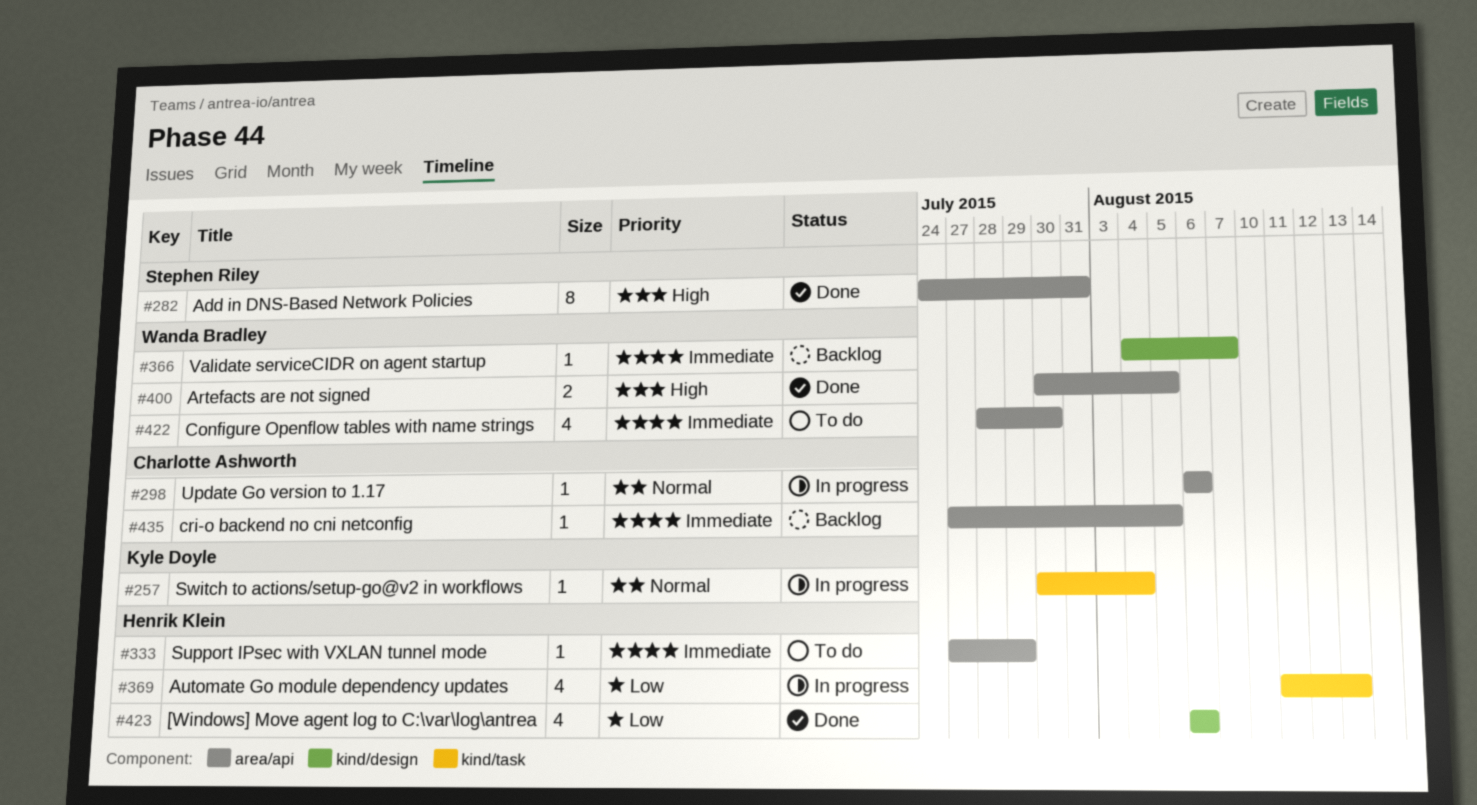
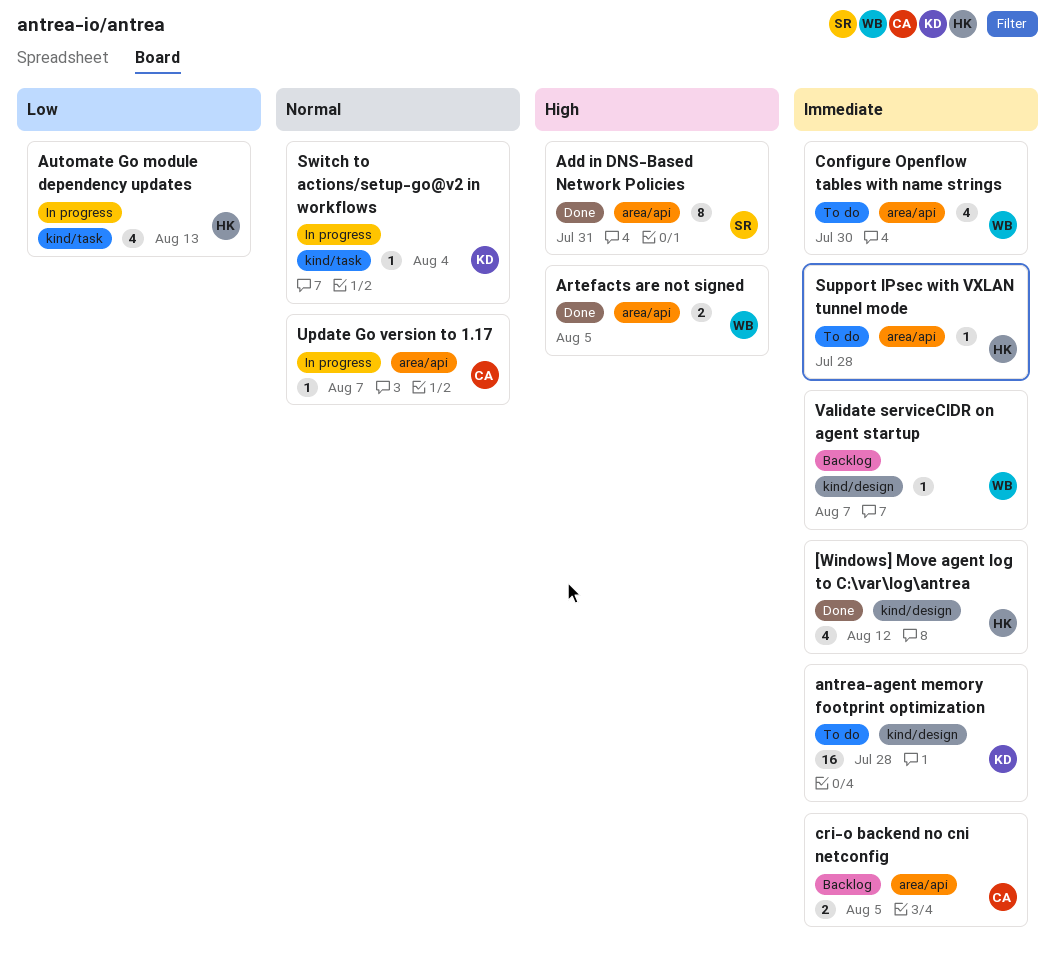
[Windows] Move agent log to C:\var\log\antrea, priority: Low -> Immediate
[Windows] Move agent log to C:\var\log\antrea, due: Aug 6 -> Aug 12
antrea-agent memory footprint optimization: none -> present
cri-o backend no cni netconfig, estimate: 1 -> 2
Support IPsec with VXLAN tunnel mode, due: Jul 29 -> Jul 28
Update Go version to 1.17, due: Aug 6 -> Aug 7

